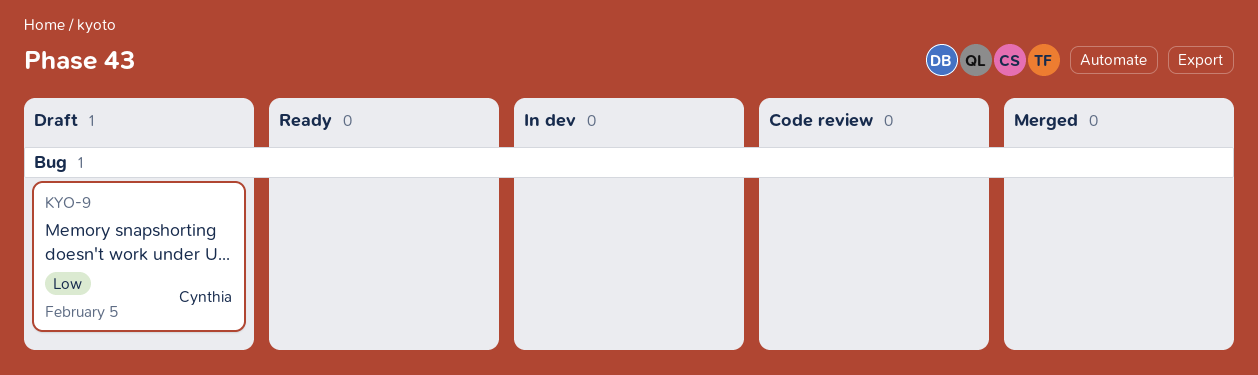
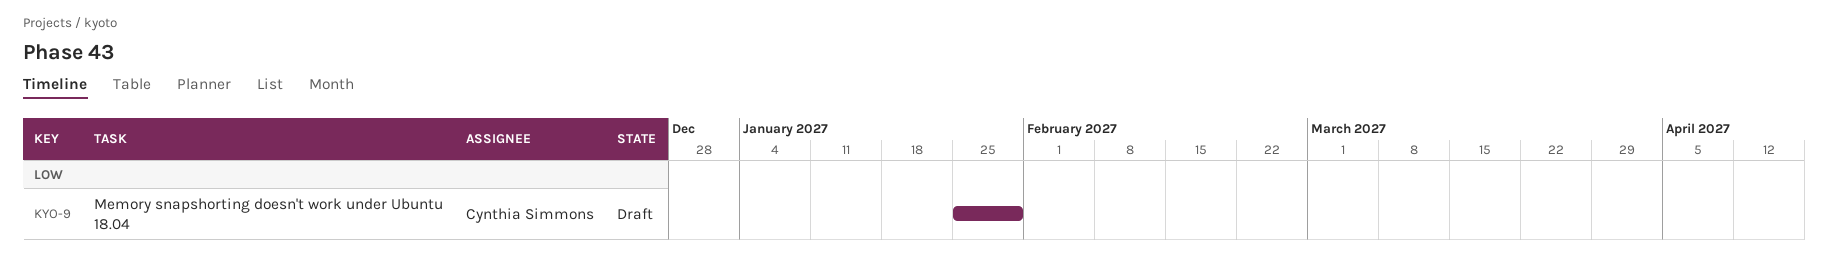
KYO-9, due: Feb 5 -> Jan 29

